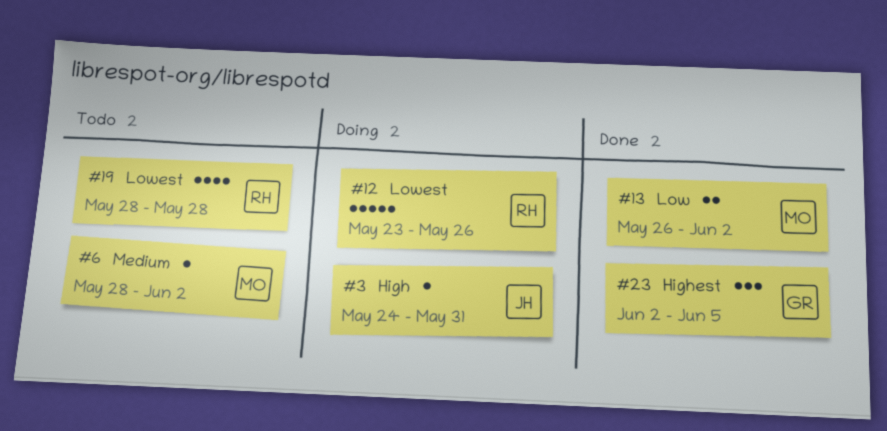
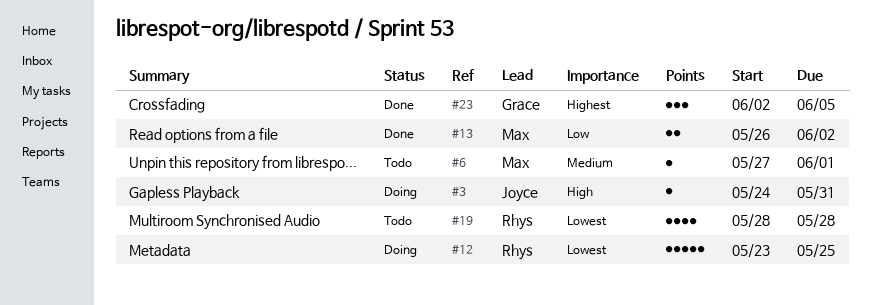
#6, start: May 28 -> May 27
#6, due: Jun 2 -> Jun 1
#12, due: May 26 -> May 25

